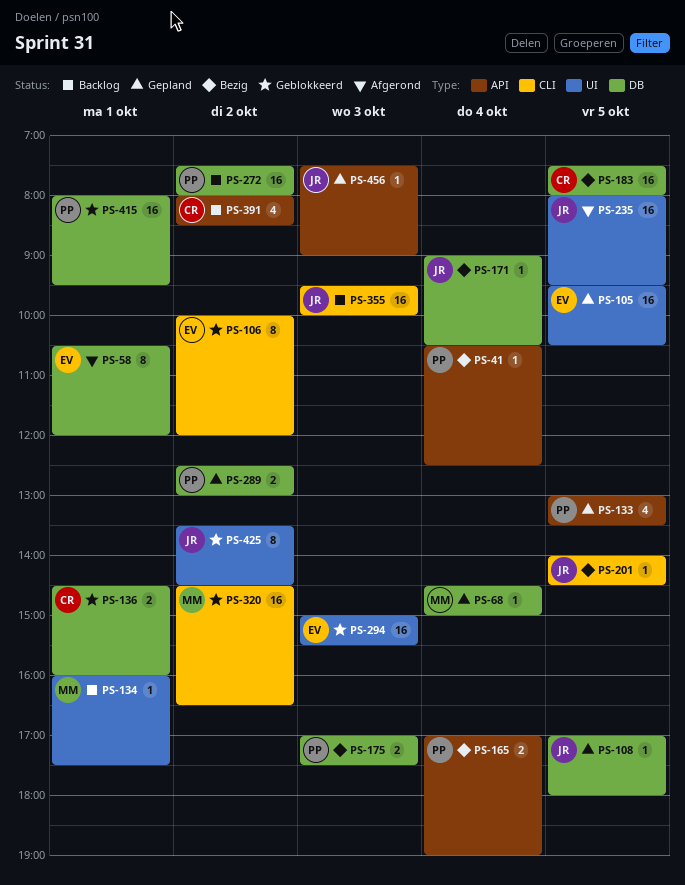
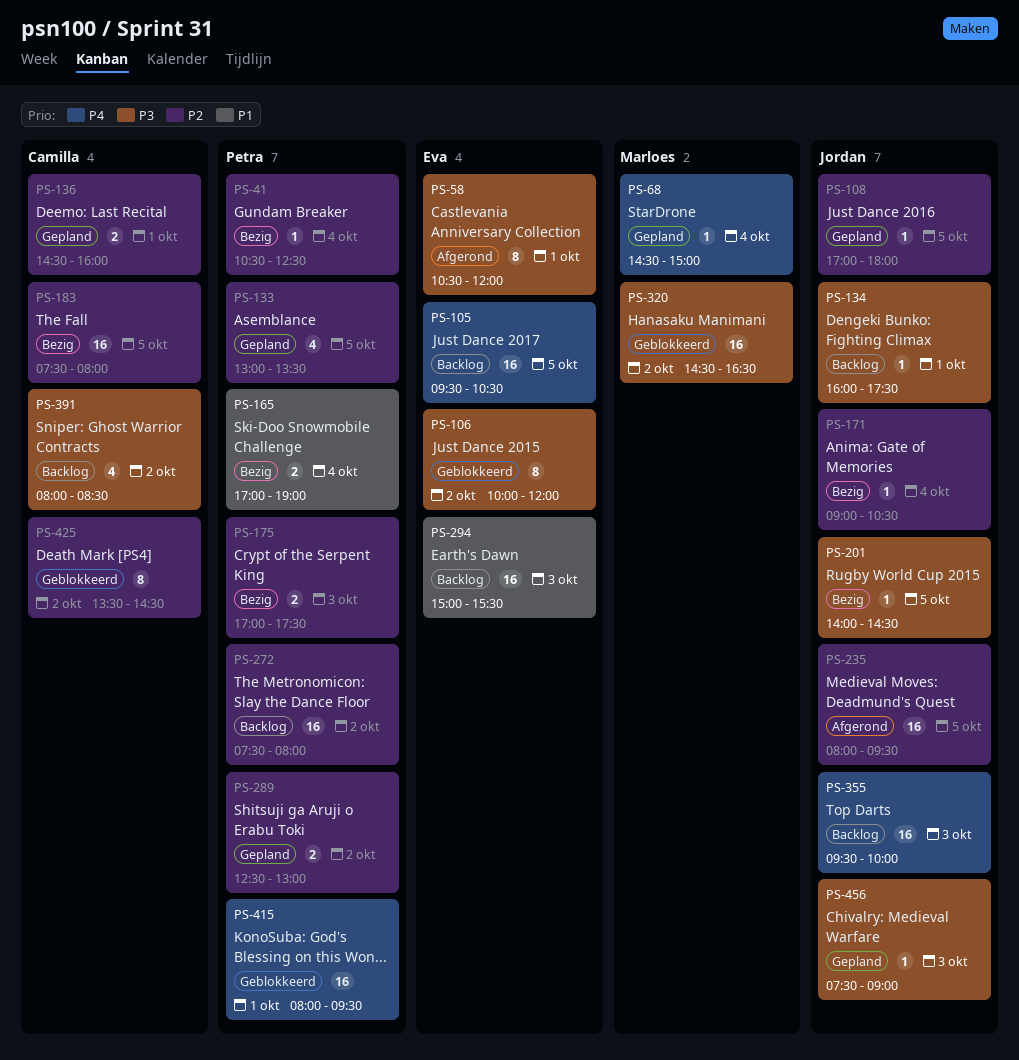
PS-105, status: Gepland -> Backlog
PS-134, owner: Marloes -> Jordan
PS-136, status: Geblokkeerd -> Gepland
PS-294, status: Geblokkeerd -> Backlog
PS-425, owner: Jordan -> Camilla

